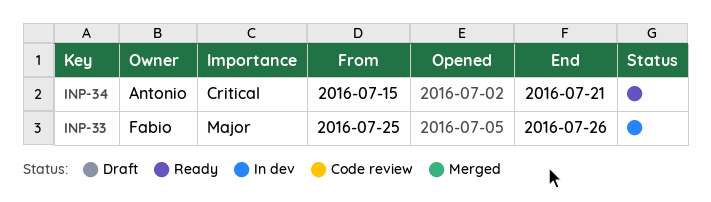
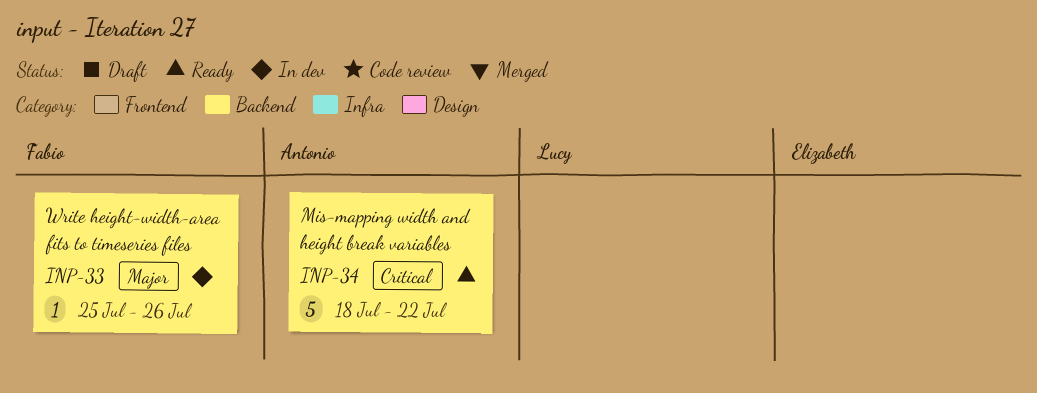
INP-34, start: Jul 15 -> Jul 18
INP-34, due: Jul 21 -> Jul 22

